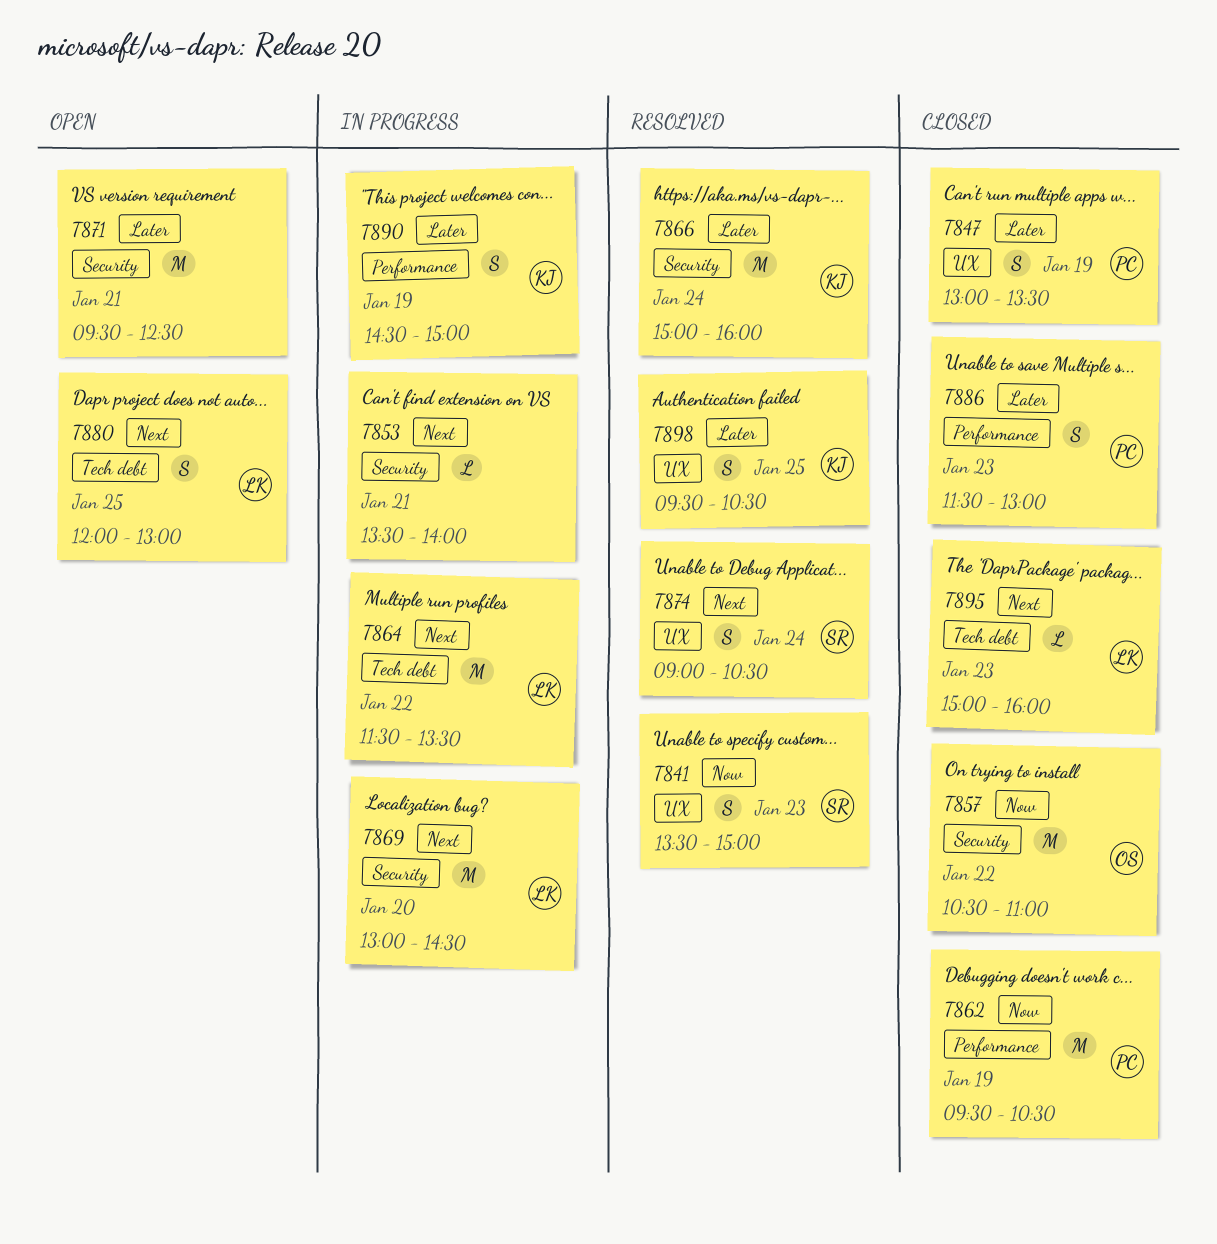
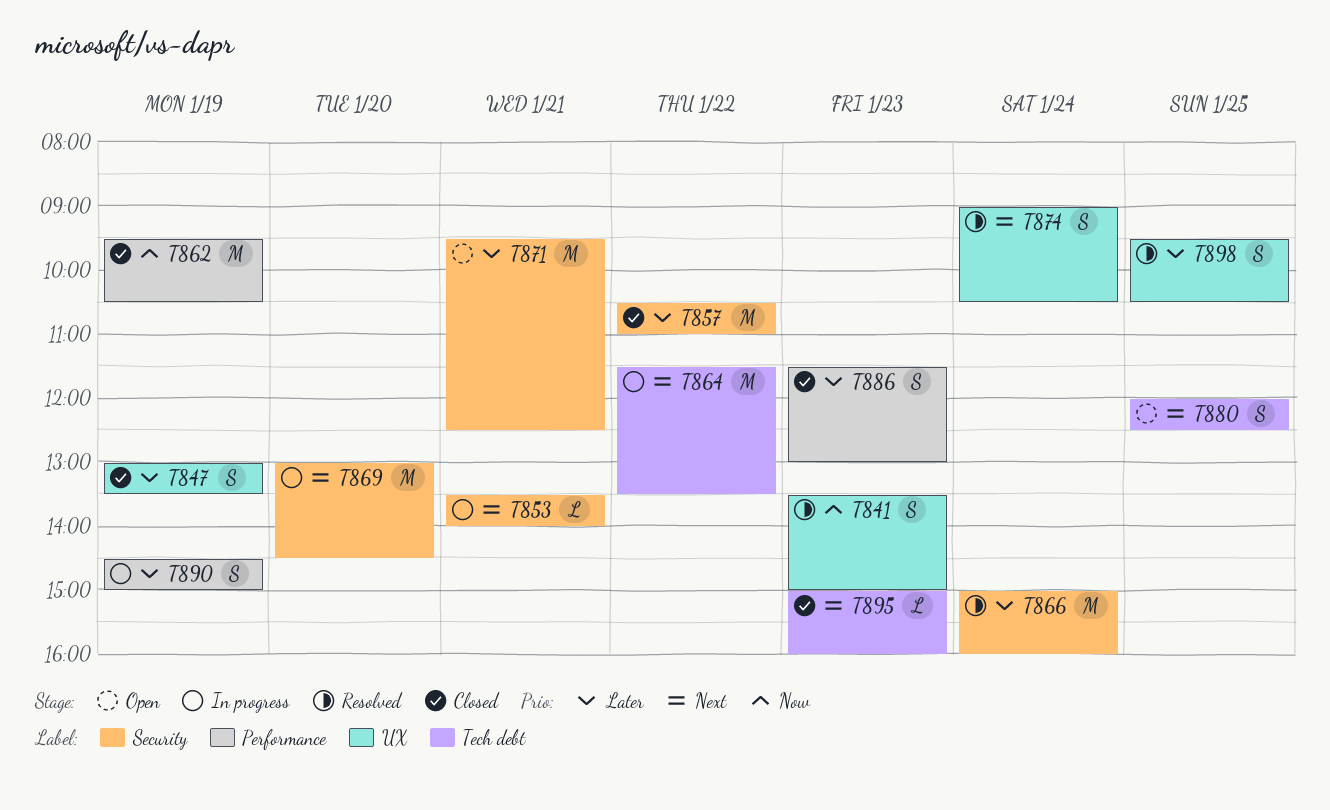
T857, priority: Now -> Later
T880, ends: 13:00 -> 12:30

